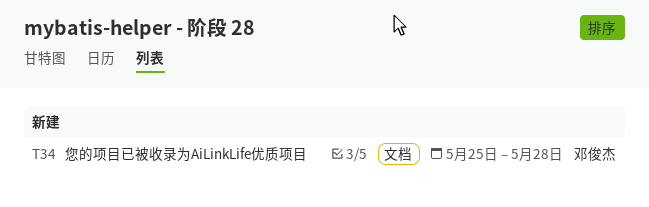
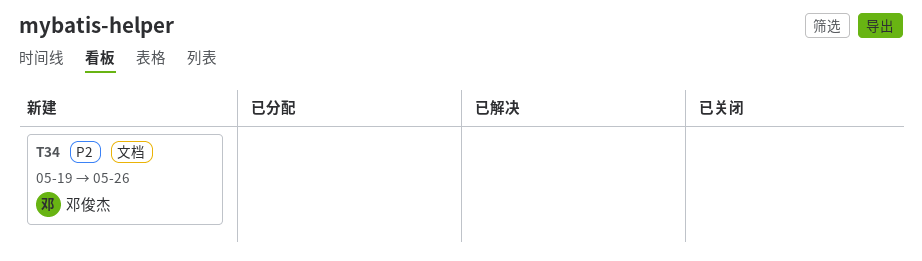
T34, start: May 25 -> May 19
T34, due: May 28 -> May 26

